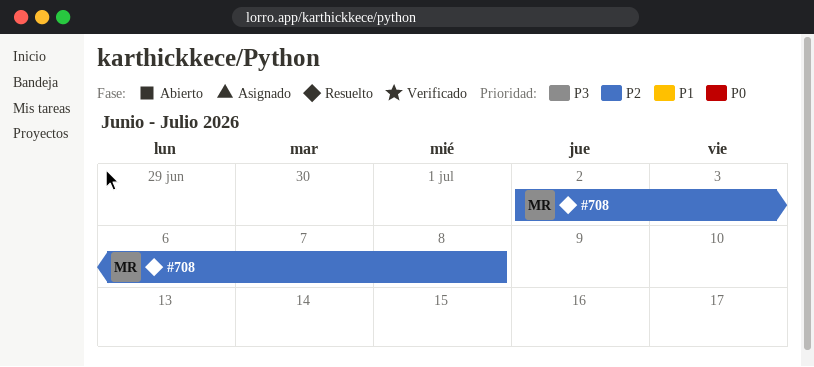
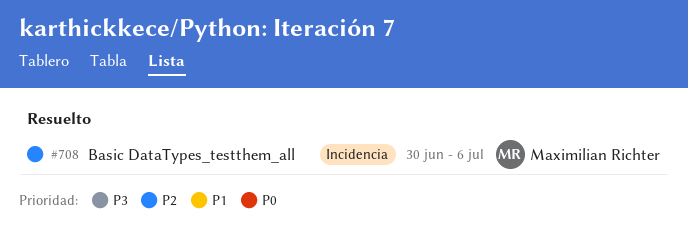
#708, start: Jul 2 -> Jun 30
#708, due: Jul 8 -> Jul 6

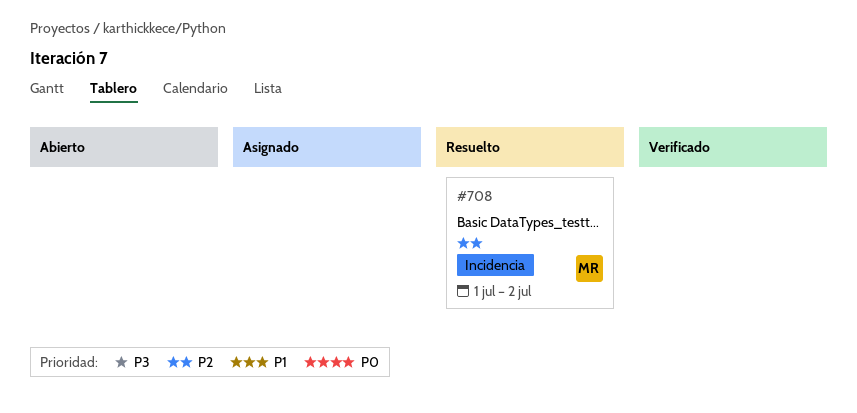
#708, start: Jun 30 -> Jul 1
#708, due: Jul 6 -> Jul 2

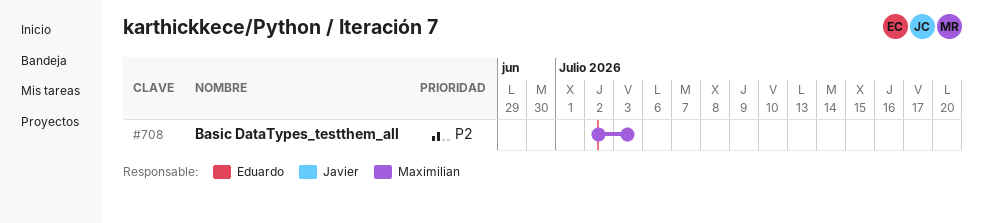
#708, start: Jul 1 -> Jul 2
#708, due: Jul 2 -> Jul 3

